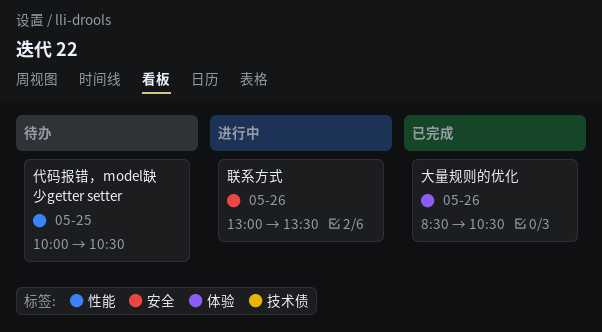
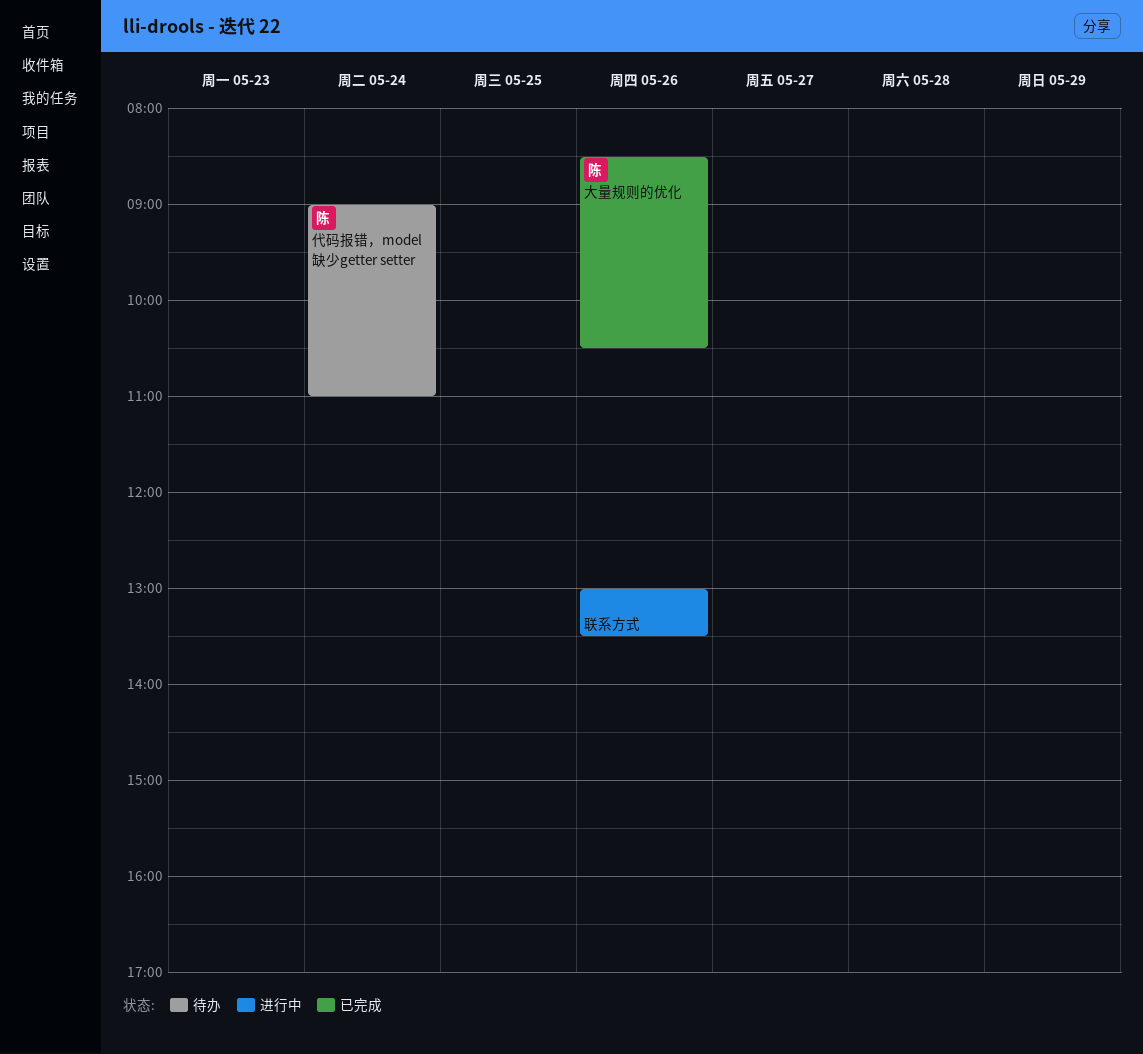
代码报错，model缺少getter setter, day: May 25 -> May 24
代码报错，model缺少getter setter, begins: 10:00 -> 09:00
代码报错，model缺少getter setter, ends: 10:30 -> 11:00

